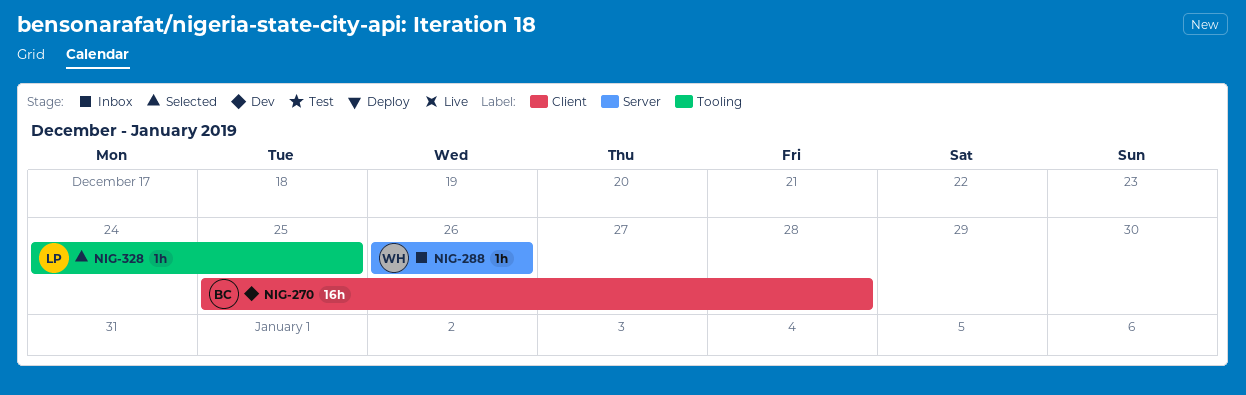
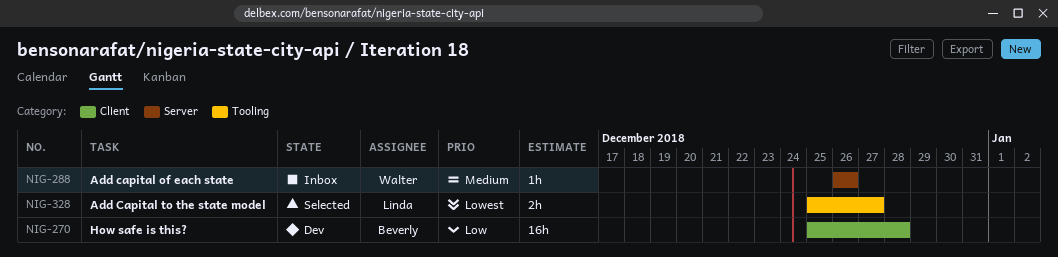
NIG-328, estimate: 1h -> 2h
NIG-328, start: Dec 24 -> Dec 25
NIG-328, due: Dec 25 -> Dec 27

